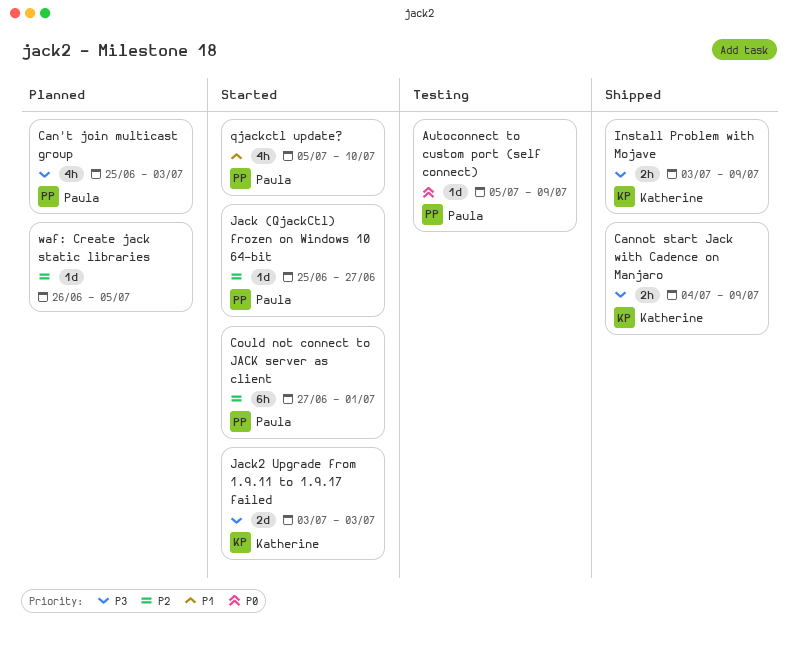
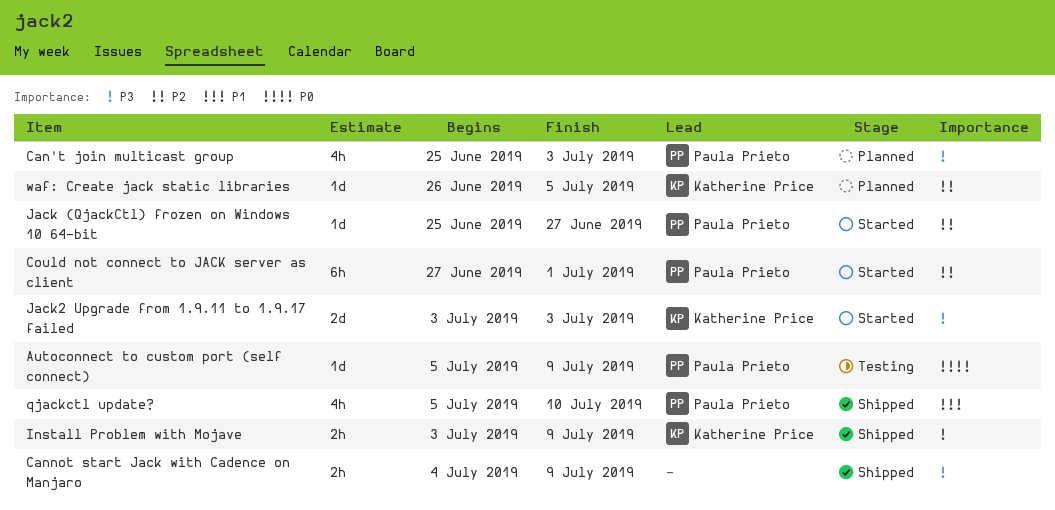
Cannot start Jack with Cadence on Manjaro, owner: Katherine Price -> none
qjackctl update?, status: Started -> Shipped
waf: Create jack static libraries, owner: none -> Katherine Price

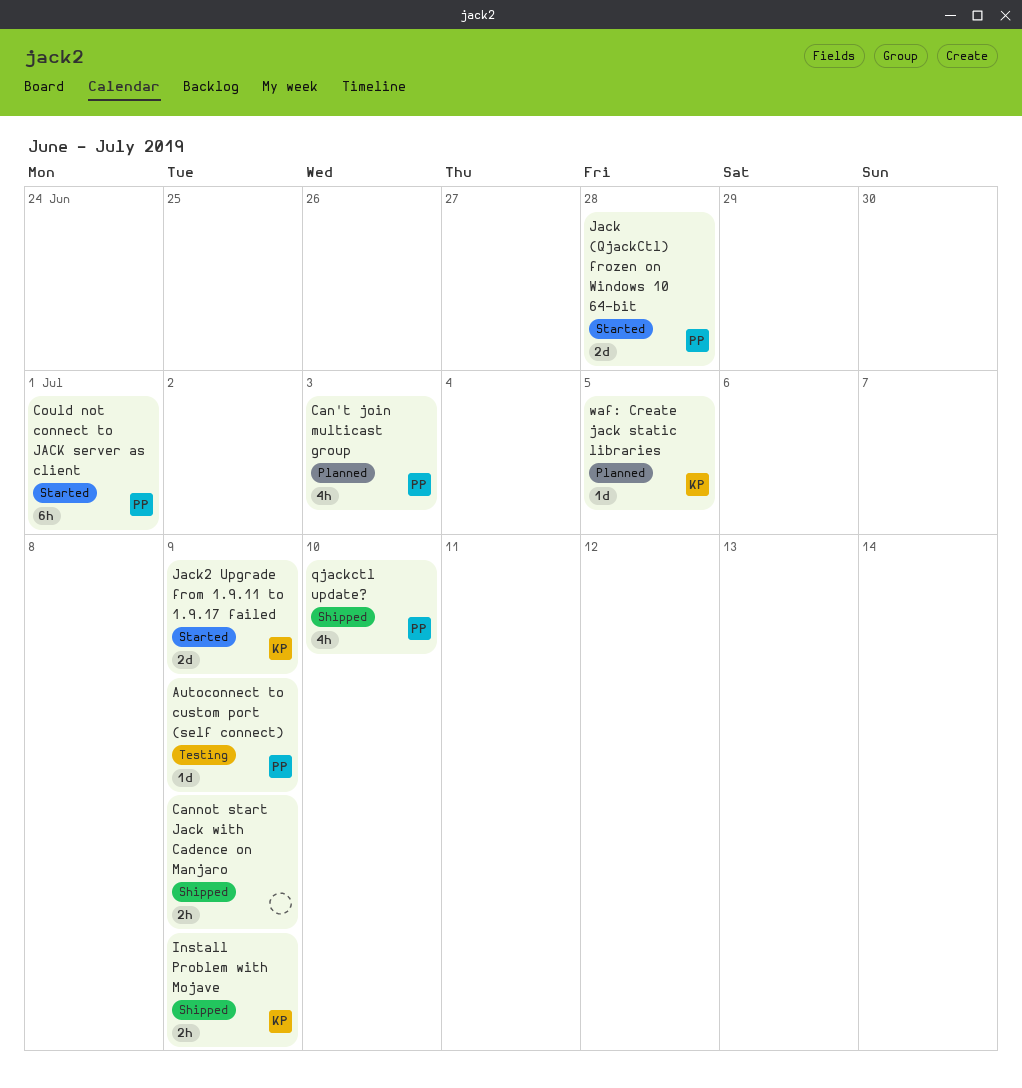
Jack (QjackCtl) frozen on Windows 10 64-bit, estimate: 1d -> 2d
Jack (QjackCtl) frozen on Windows 10 64-bit, due: Jun 27 -> Jun 28
Jack2 Upgrade from 1.9.11 to 1.9.17 failed, due: Jul 3 -> Jul 9

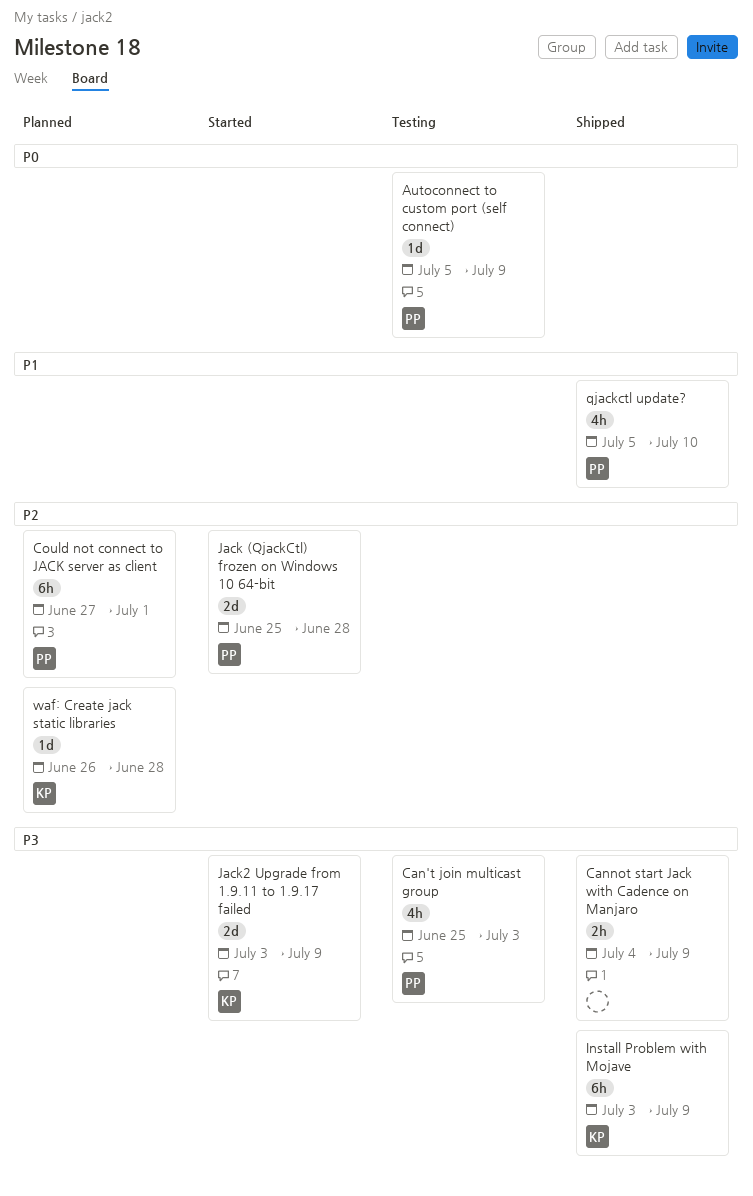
Can't join multicast group, status: Planned -> Testing
Could not connect to JACK server as client, status: Started -> Planned
Install Problem with Mojave, estimate: 2h -> 6h
waf: Create jack static libraries, due: Jul 5 -> Jun 28

